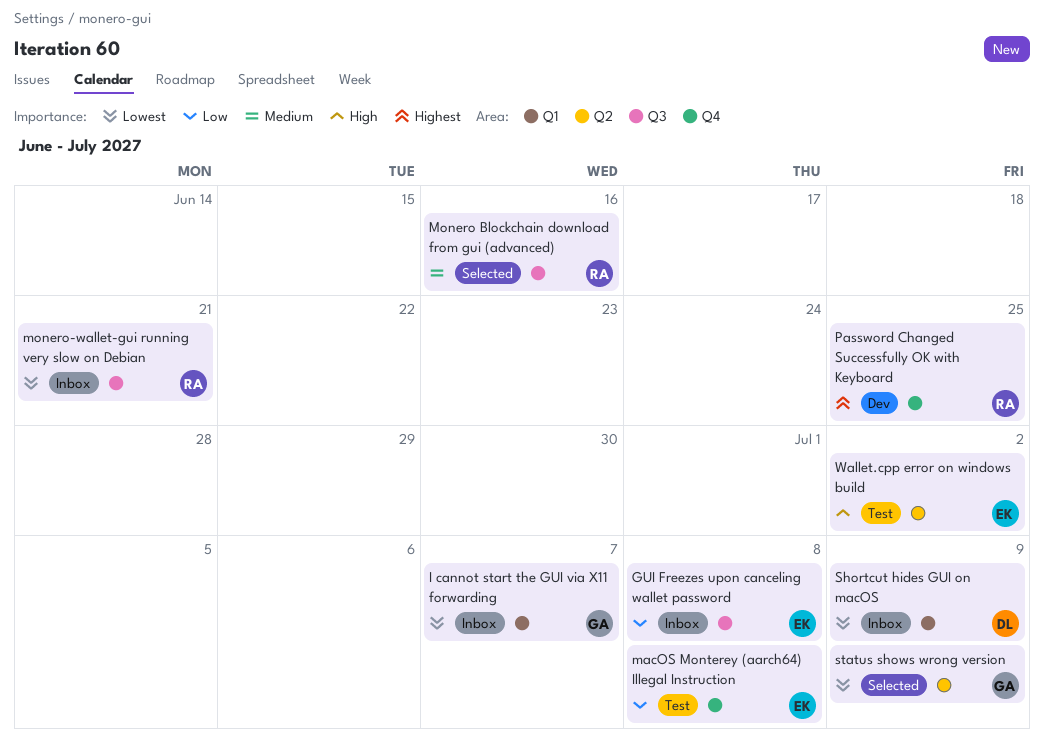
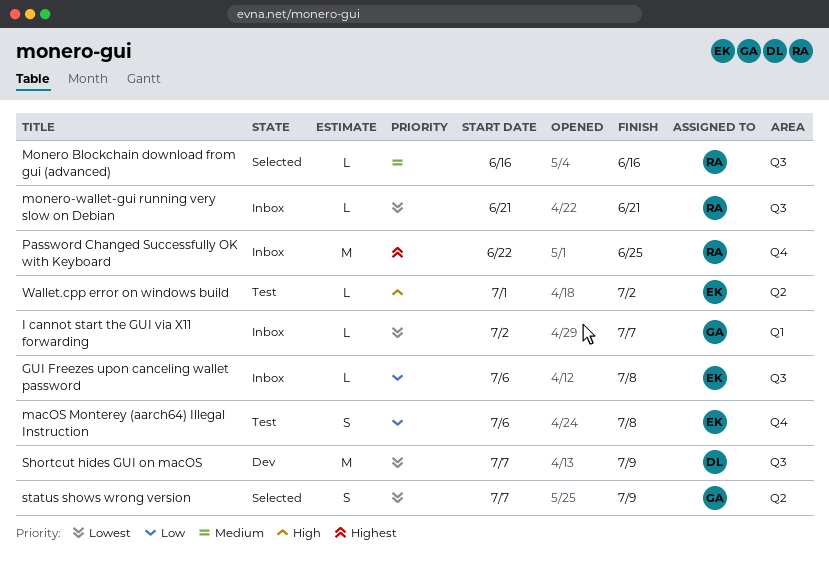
Password Changed Successfully OK with Keyboard, status: Dev -> Inbox
Shortcut hides GUI on macOS, status: Inbox -> Dev
Shortcut hides GUI on macOS, label: Q1 -> Q3

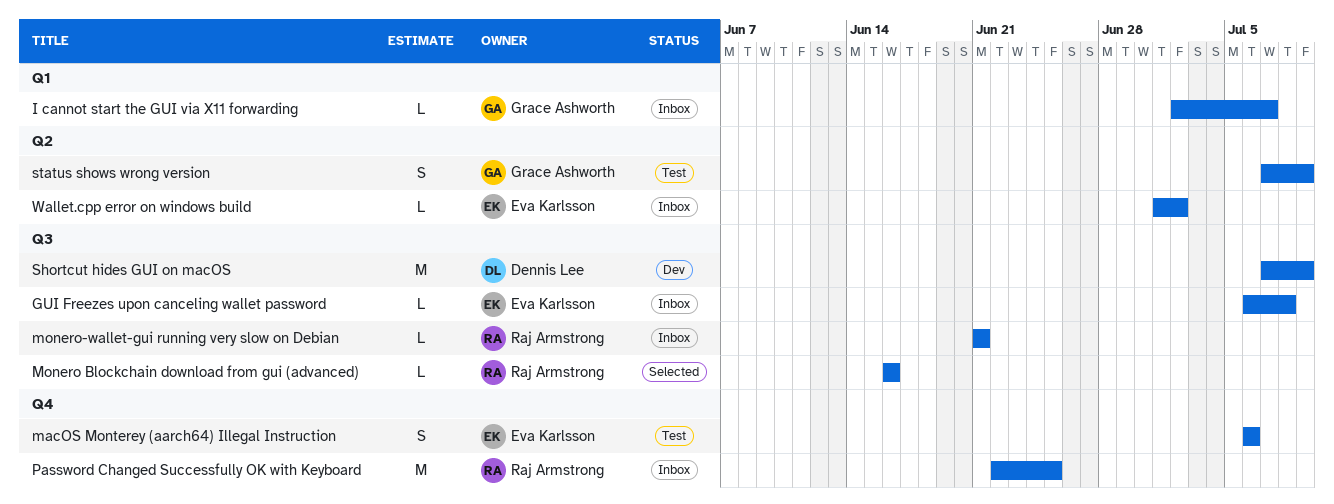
macOS Monterey (aarch64) Illegal Instruction, due: Jul 8 -> Jul 6
status shows wrong version, status: Selected -> Test
Wallet.cpp error on windows build, status: Test -> Inbox

